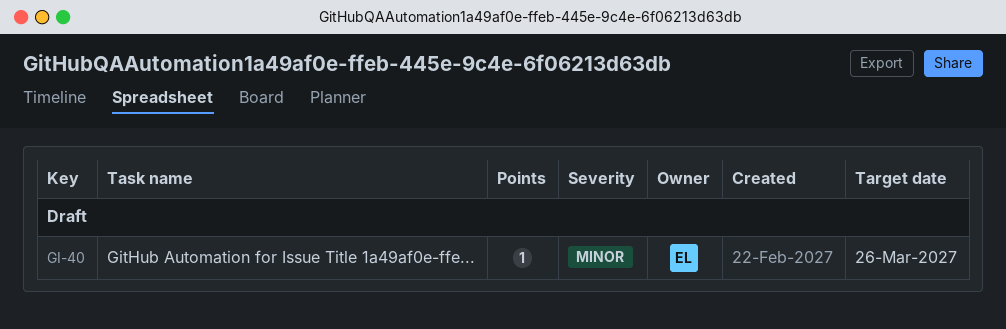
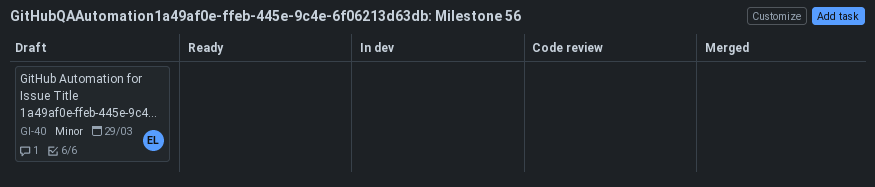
GI-40, due: Mar 26 -> Mar 29

